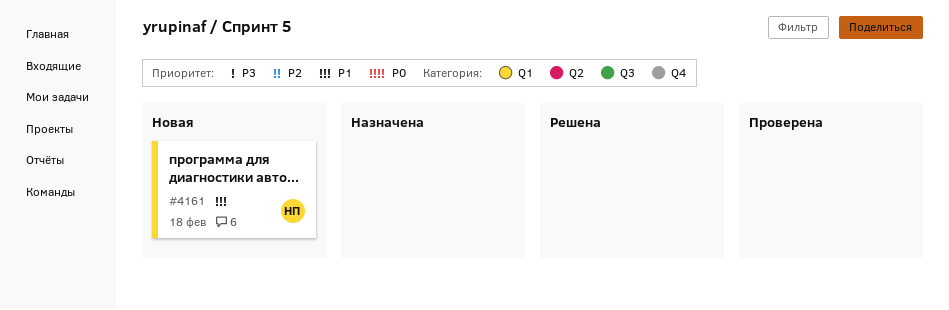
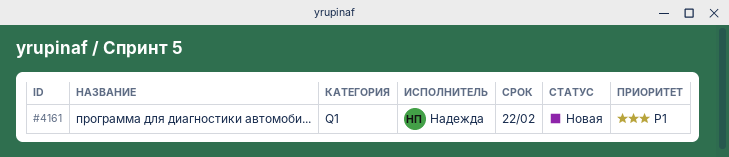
#4161, due: Feb 18 -> Feb 22

